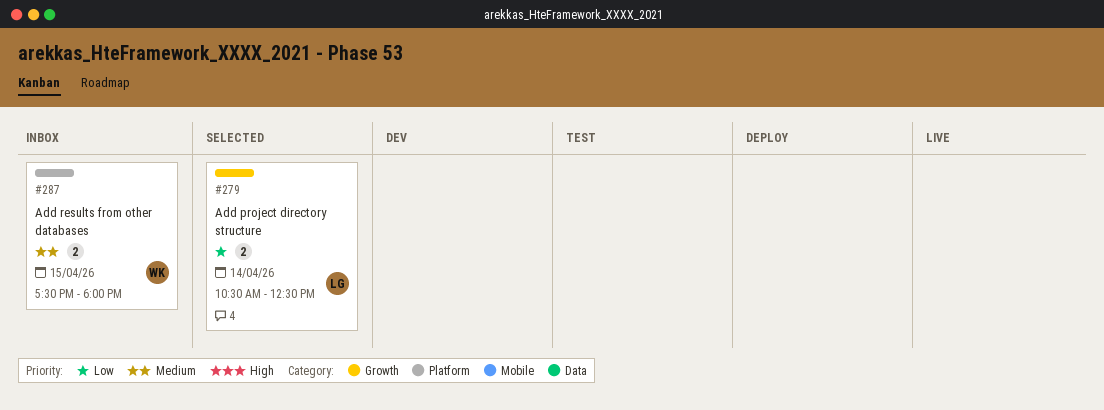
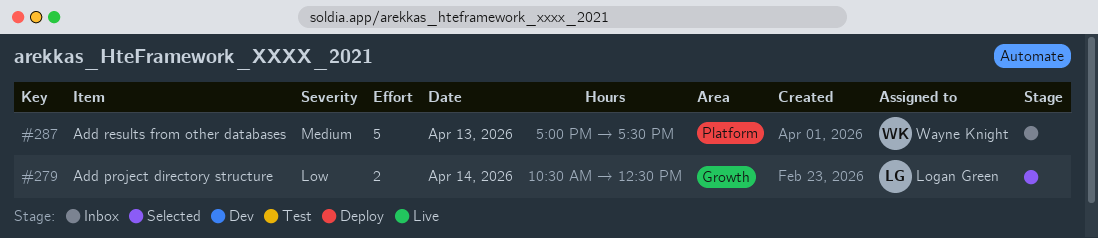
#287, estimate: 2 -> 5
#287, day: Apr 15 -> Apr 13
#287, begins: 17:30 -> 17:00
#287, ends: 18:00 -> 17:30

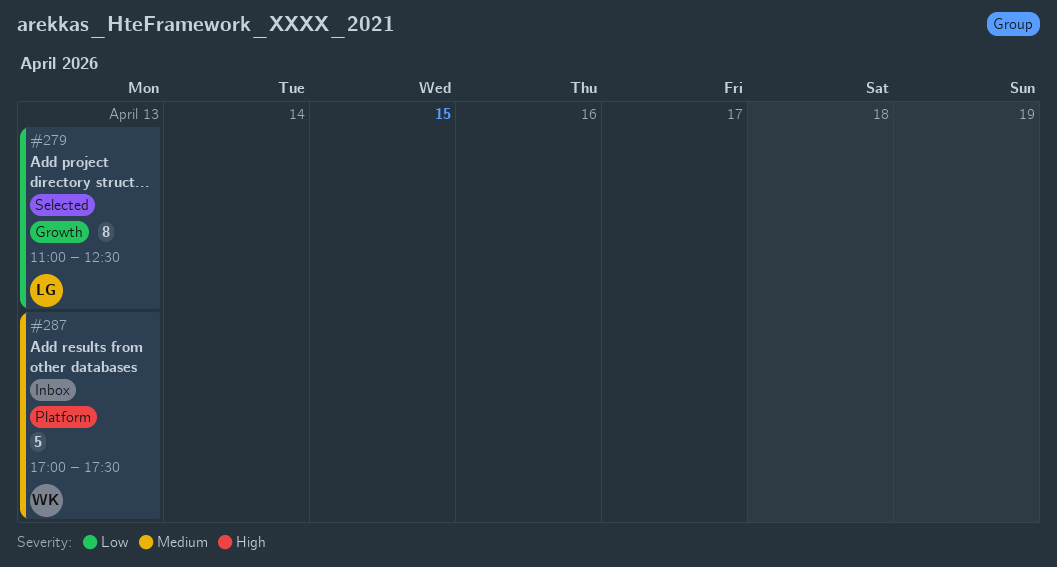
#279, estimate: 2 -> 8
#279, day: Apr 14 -> Apr 13
#279, begins: 10:30 -> 11:00

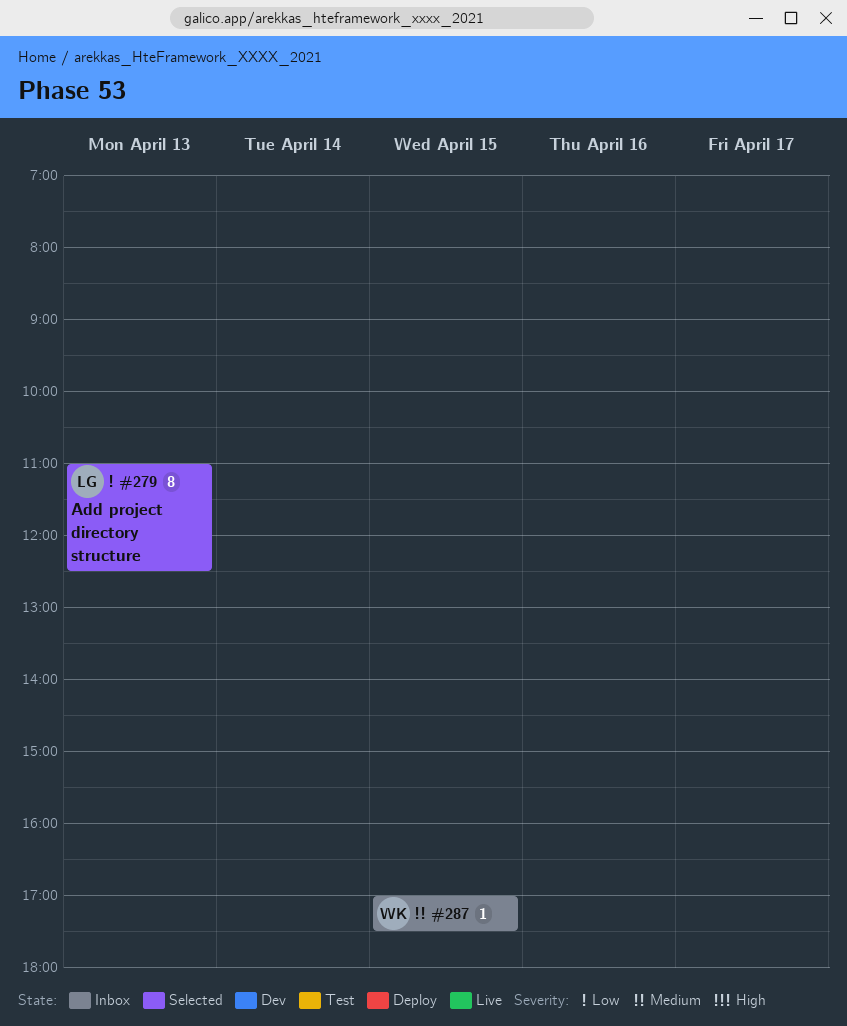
#287, estimate: 5 -> 1
#287, day: Apr 13 -> Apr 15

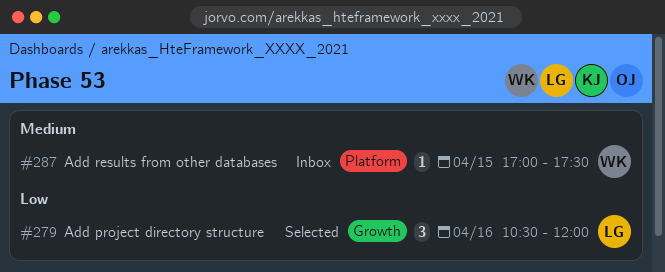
#279, estimate: 8 -> 3
#279, day: Apr 13 -> Apr 16
#279, begins: 11:00 -> 10:30
#279, ends: 12:30 -> 12:00

